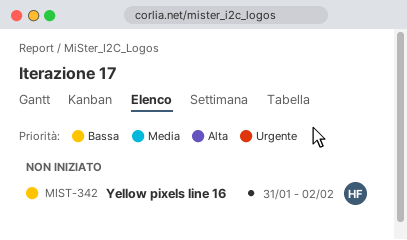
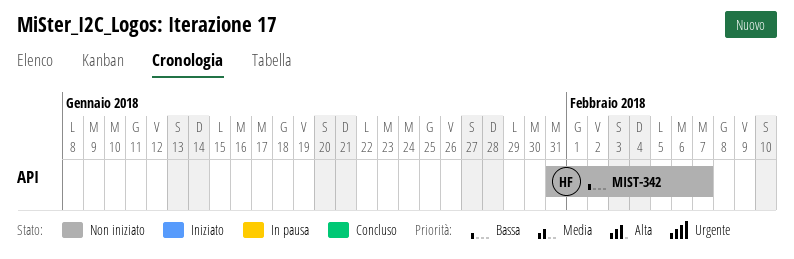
MIST-342, due: Feb 2 -> Feb 7

